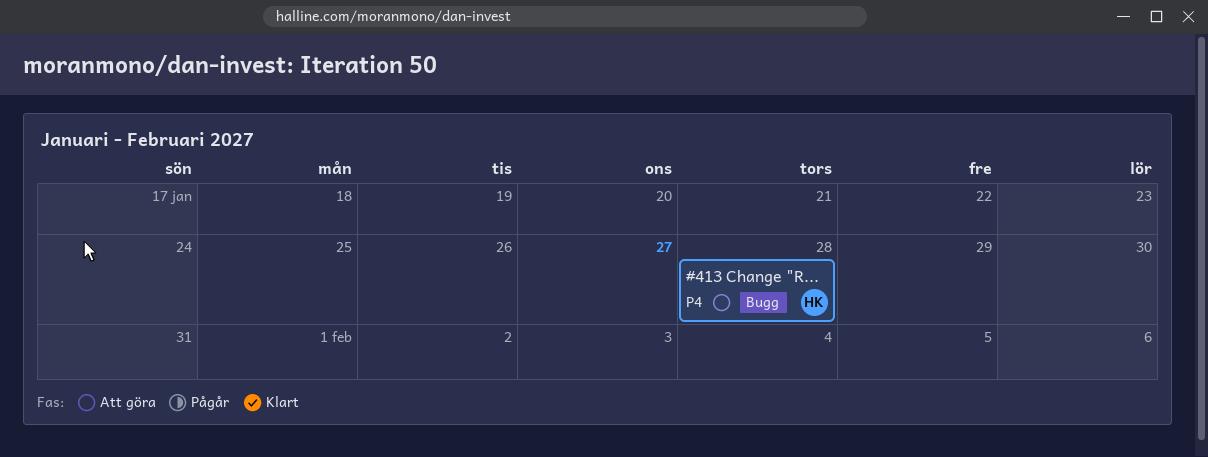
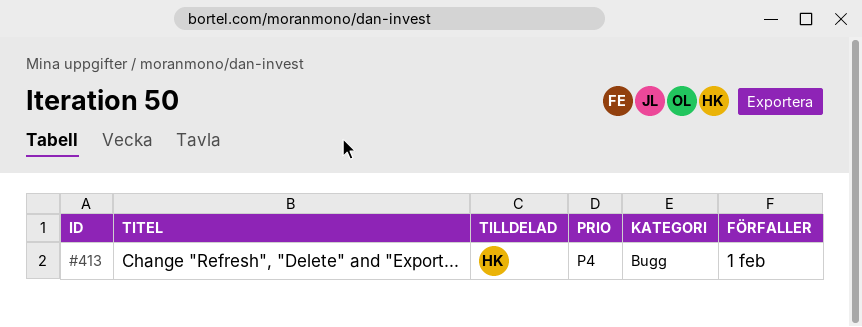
#413, due: Jan 28 -> Feb 1

